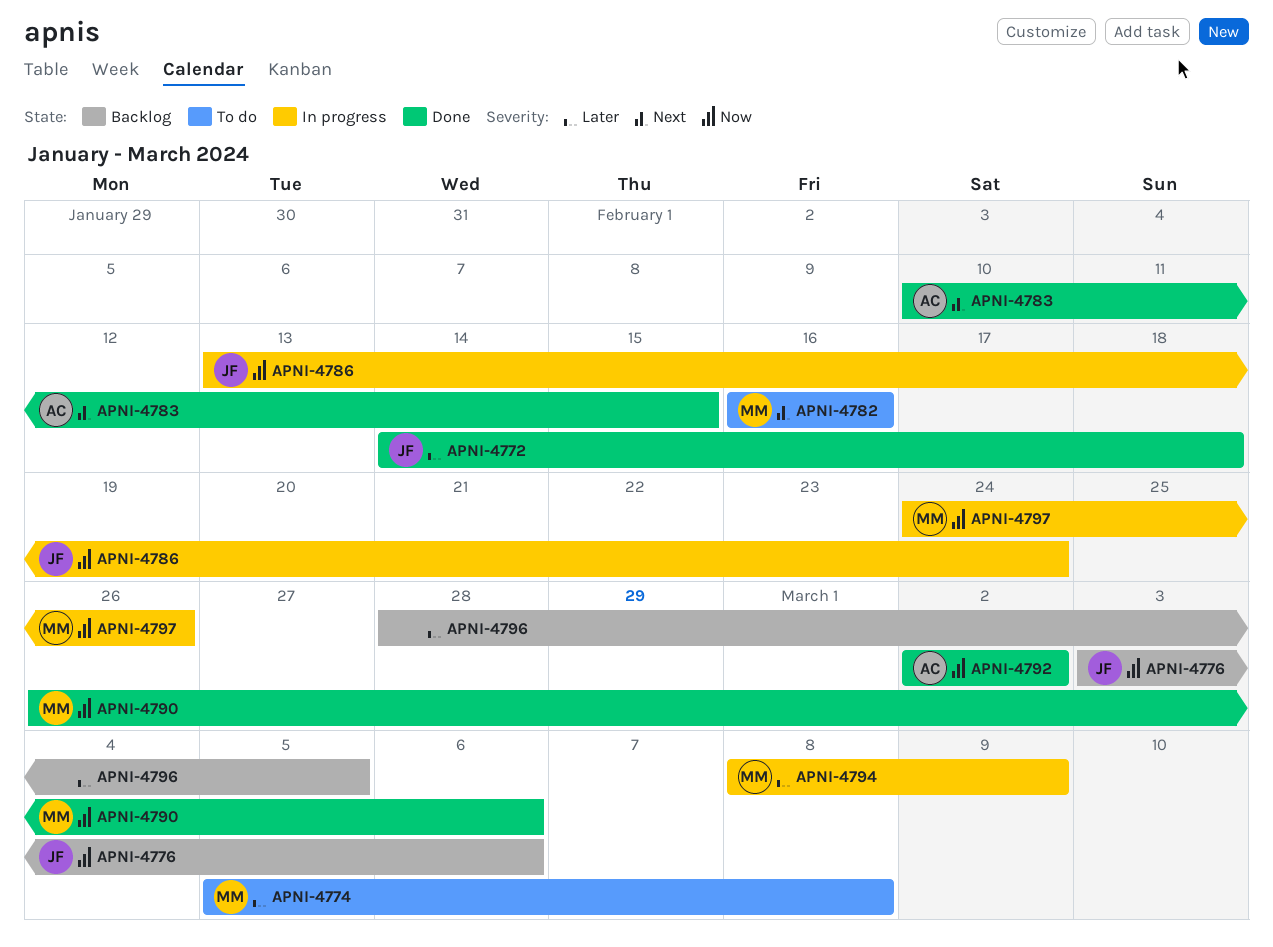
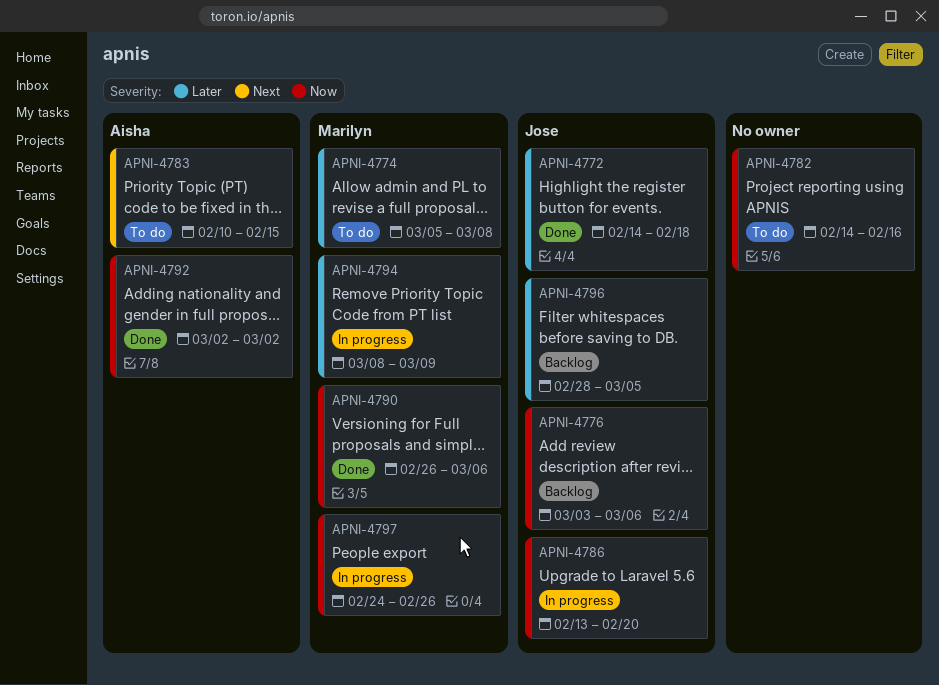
APNI-4782, owner: Marilyn -> none
APNI-4782, priority: Next -> Now
APNI-4782, start: Feb 16 -> Feb 14
APNI-4783, status: Done -> To do
APNI-4786, due: Feb 24 -> Feb 20
APNI-4796, owner: none -> Jose

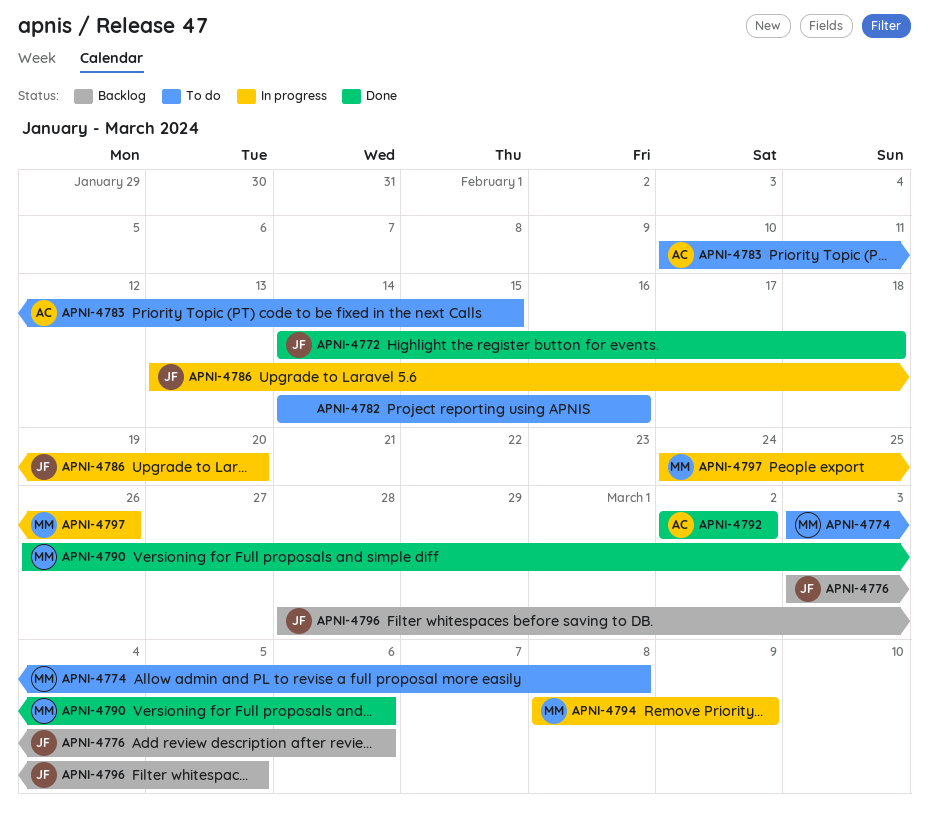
APNI-4774, start: Mar 5 -> Mar 3

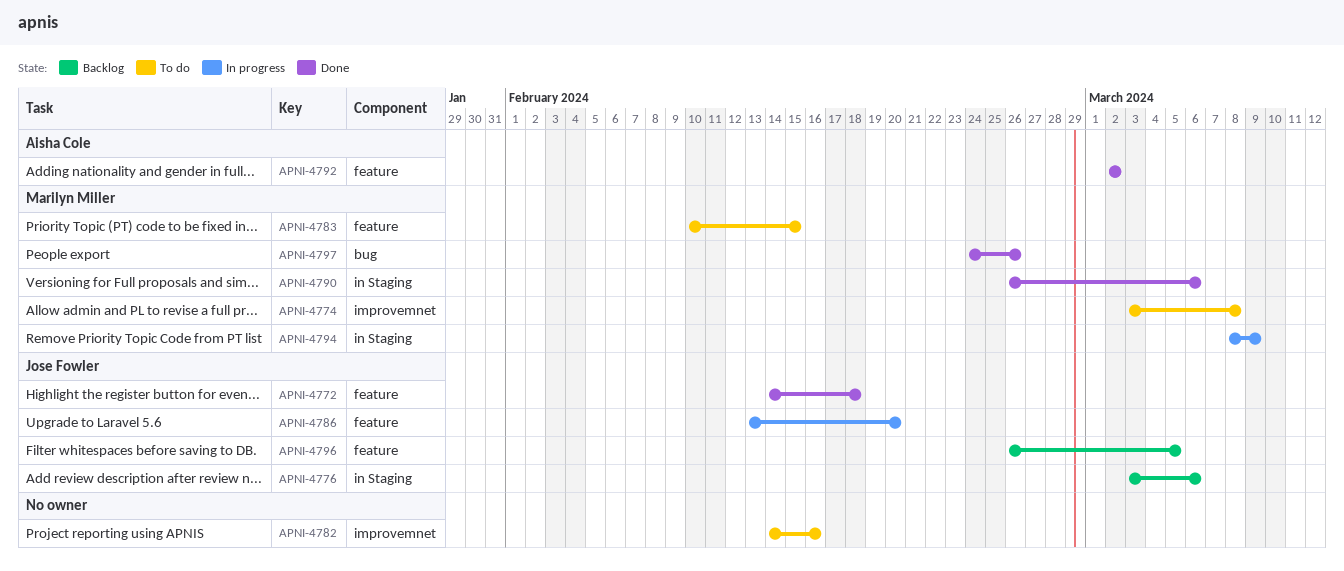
APNI-4783, owner: Aisha Cole -> Marilyn Miller
APNI-4796, start: Feb 28 -> Feb 26
APNI-4797, status: In progress -> Done

